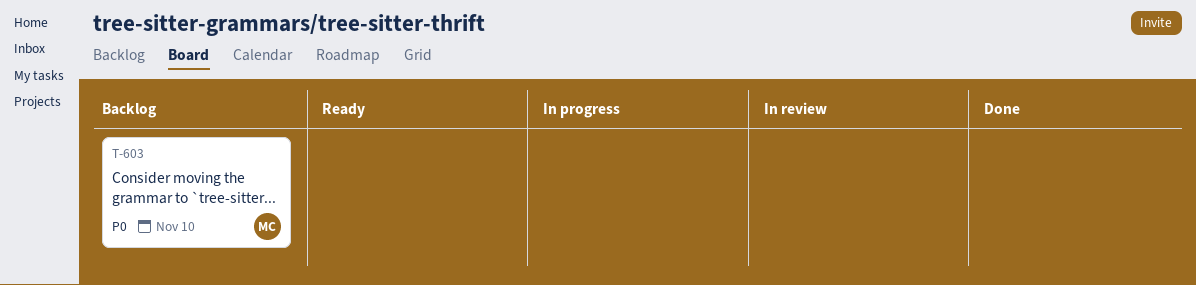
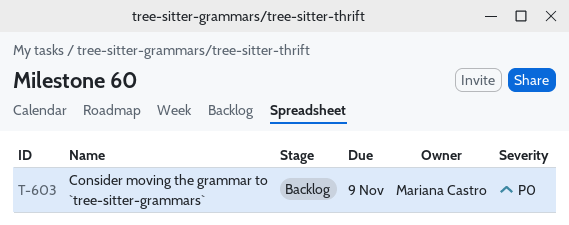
T-603, due: Nov 10 -> Nov 9

